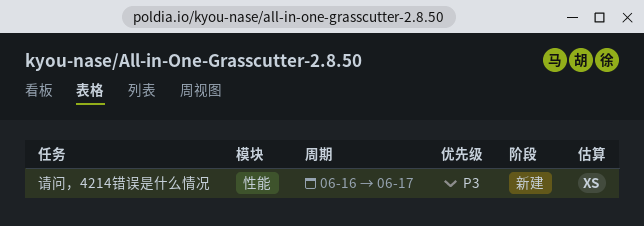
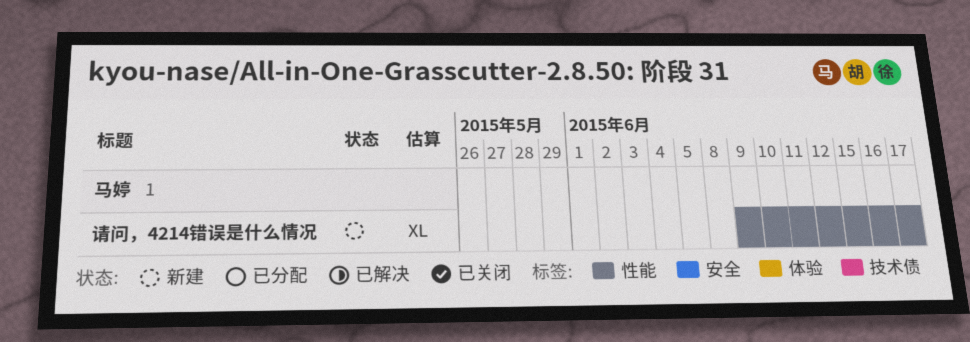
请问，4214错误是什么情况, estimate: XS -> XL
请问，4214错误是什么情况, start: Jun 16 -> Jun 9

